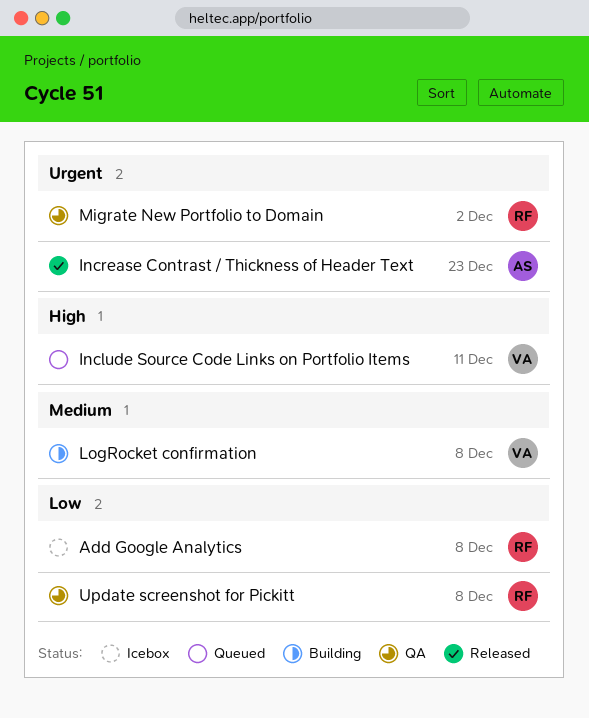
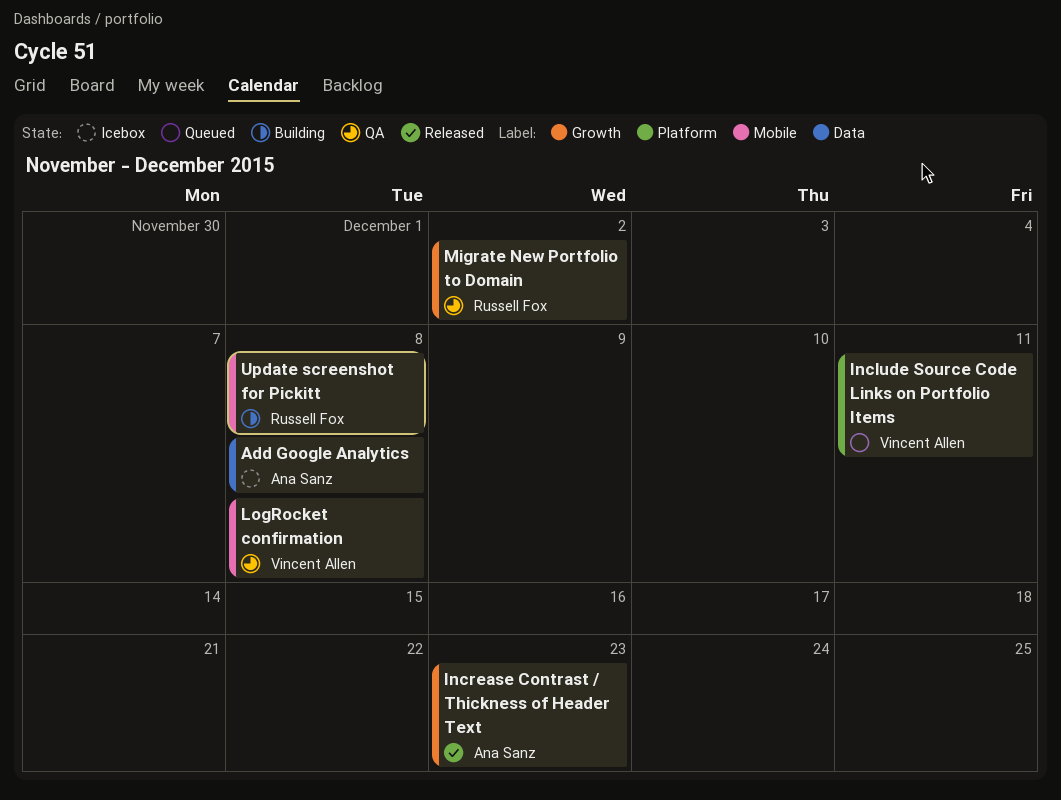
Add Google Analytics, owner: Russell Fox -> Ana Sanz
LogRocket confirmation, status: Building -> QA
Update screenshot for Pickitt, status: QA -> Building

